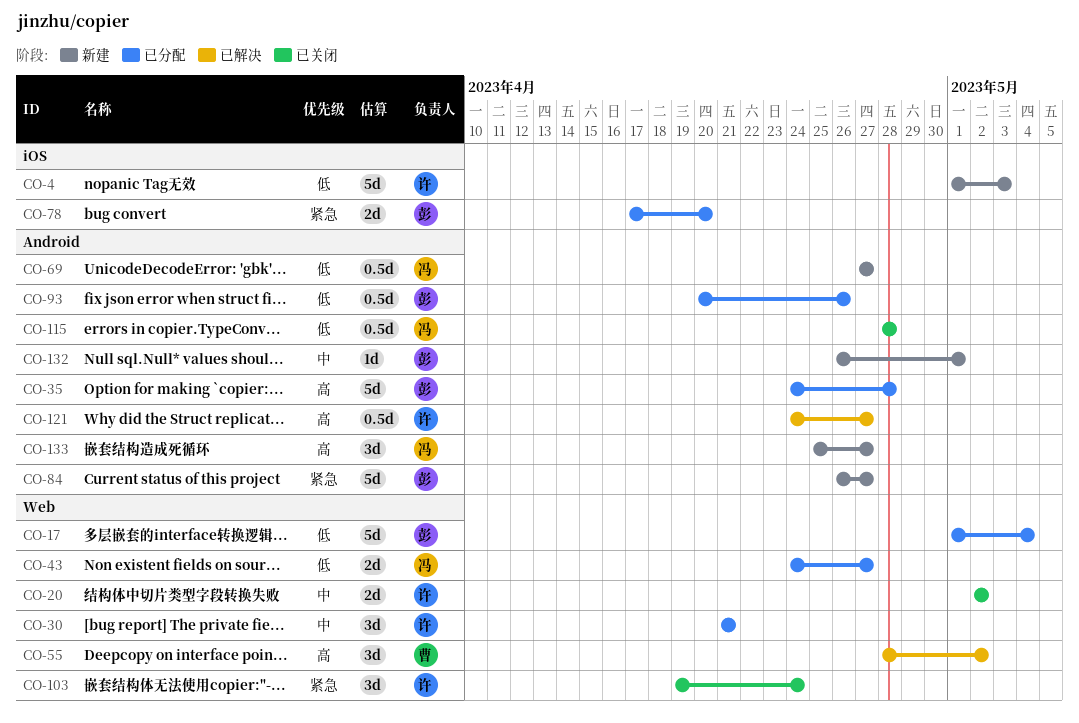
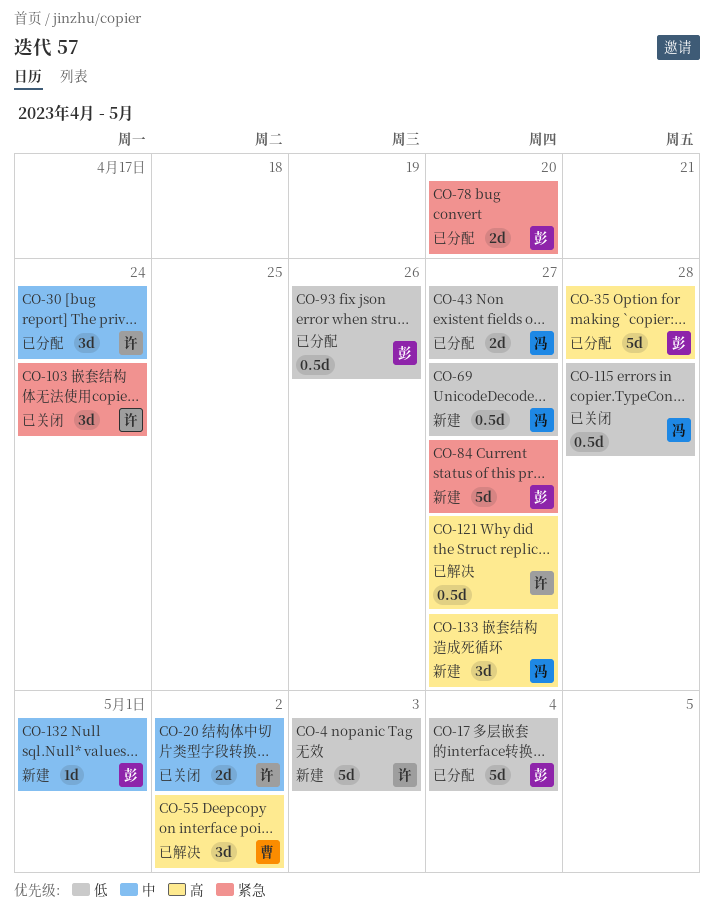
CO-30, due: Apr 21 -> Apr 24

